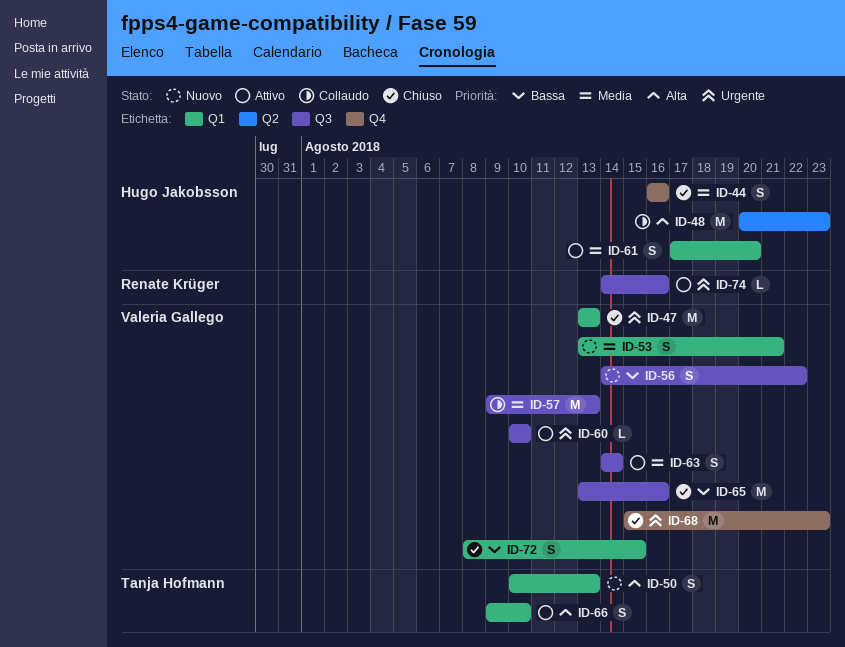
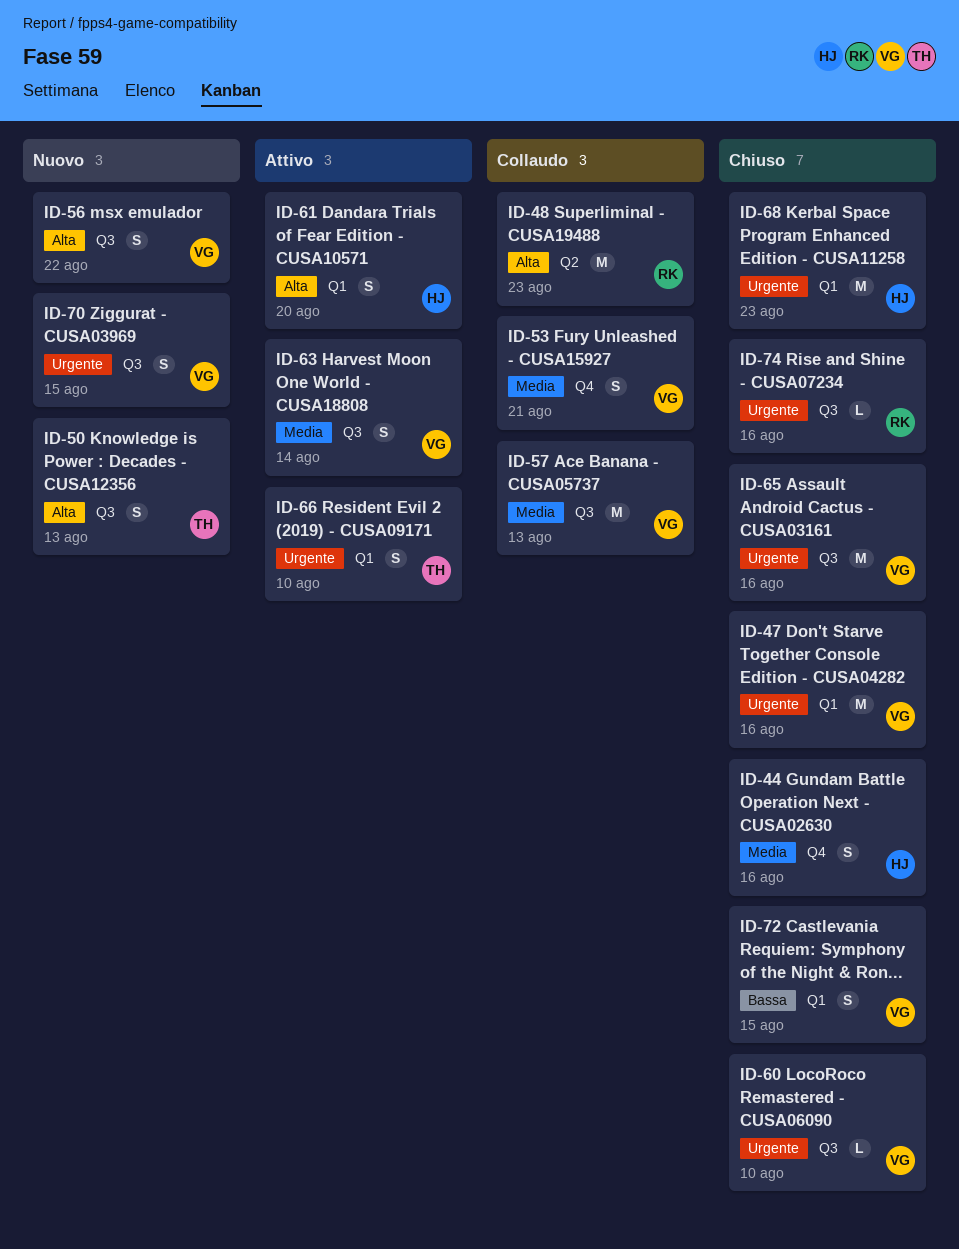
ID-47, due: Aug 13 -> Aug 16
ID-48, owner: Hugo Jakobsson -> Renate Krüger
ID-50, label: Q1 -> Q3
ID-53, status: Nuovo -> Collaudo
ID-53, label: Q1 -> Q4
ID-56, priority: Bassa -> Alta
ID-60, status: Attivo -> Chiuso
ID-61, priority: Media -> Alta
ID-65, priority: Bassa -> Urgente
ID-66, priority: Alta -> Urgente
ID-68, owner: Valeria Gallego -> Hugo Jakobsson
ID-68, label: Q4 -> Q1
ID-70: none -> present
ID-74, status: Attivo -> Chiuso

